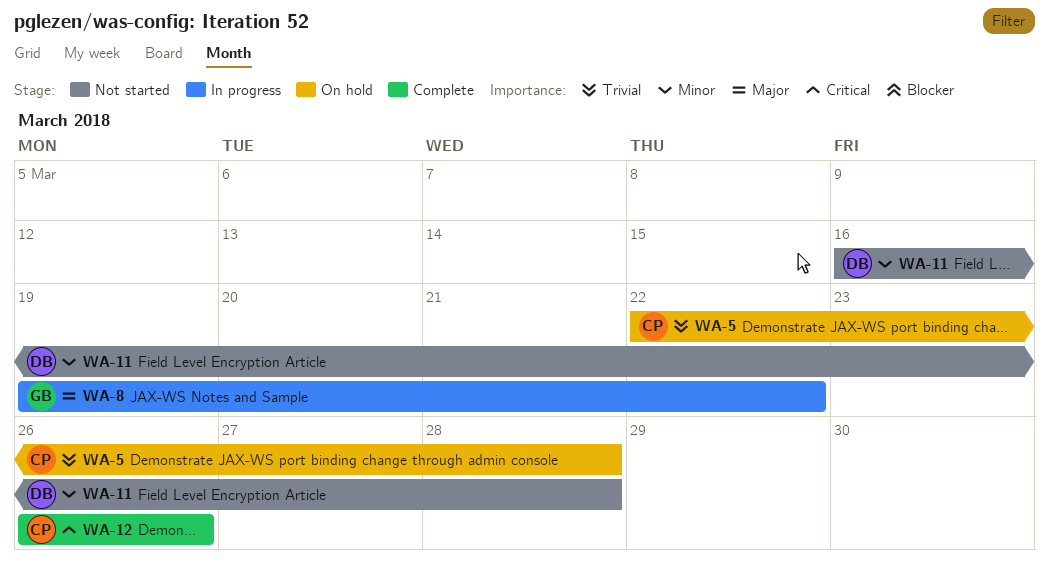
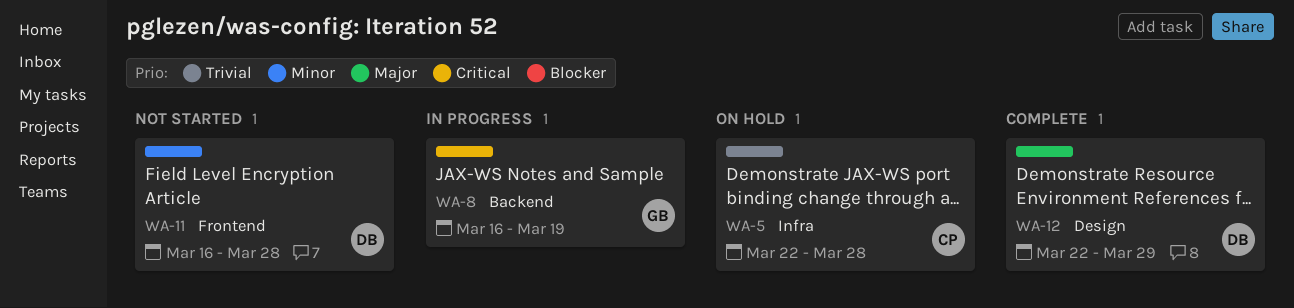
WA-8, priority: Major -> Critical
WA-8, start: Mar 19 -> Mar 16
WA-8, due: Mar 22 -> Mar 19
WA-12, owner: CP -> DB
WA-12, priority: Critical -> Major
WA-12, start: Mar 26 -> Mar 22
WA-12, due: Mar 26 -> Mar 29

